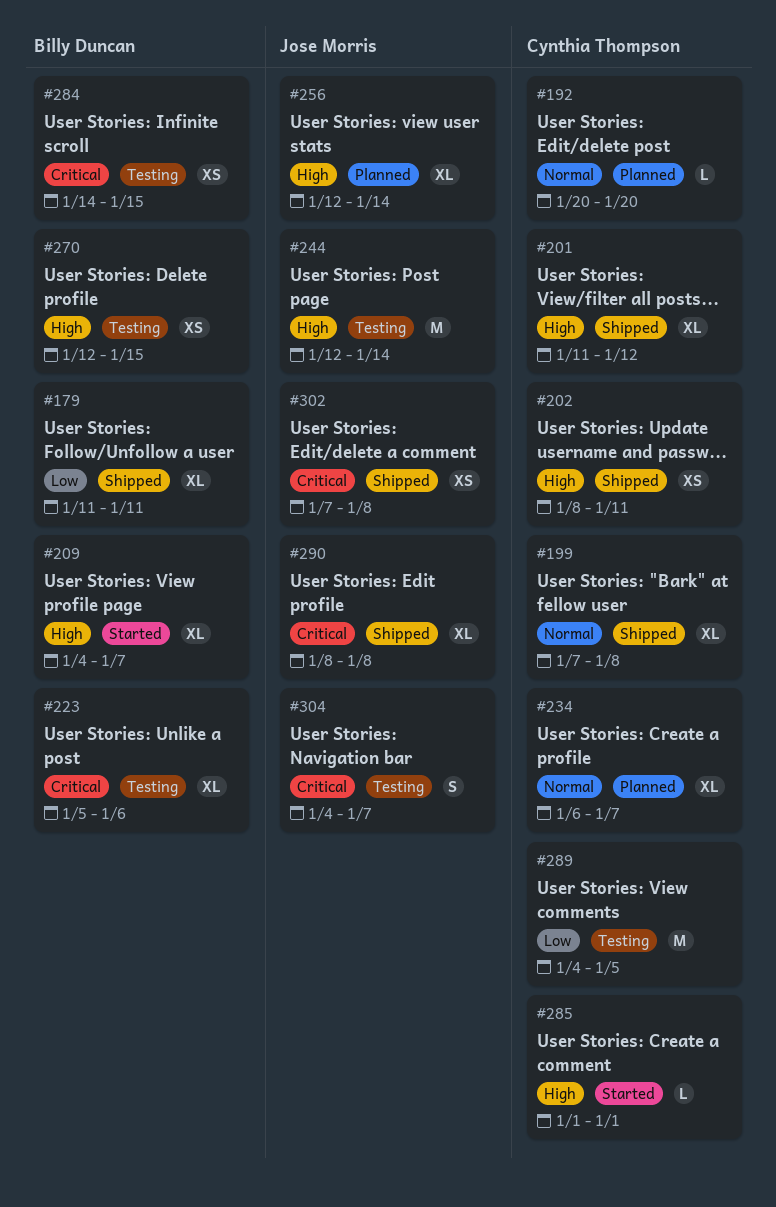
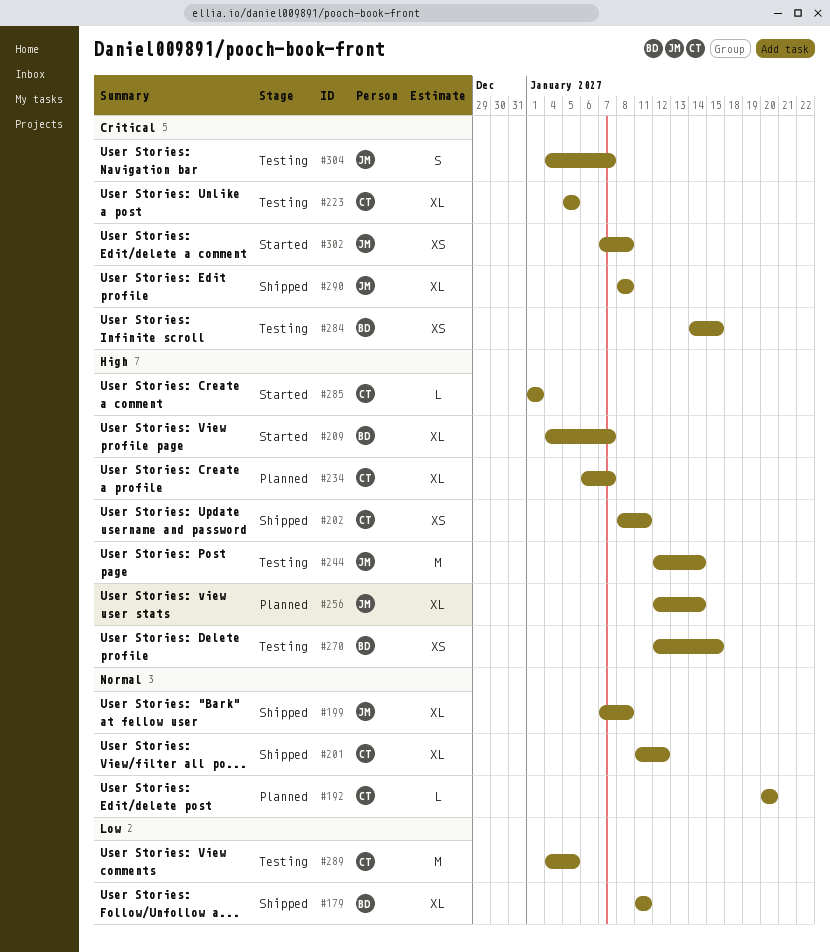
#199, owner: Cynthia Thompson -> Jose Morris
#201, priority: High -> Normal
#223, owner: Billy Duncan -> Cynthia Thompson
#223, due: Jan 6 -> Jan 5
#234, priority: Normal -> High
#302, status: Shipped -> Started

